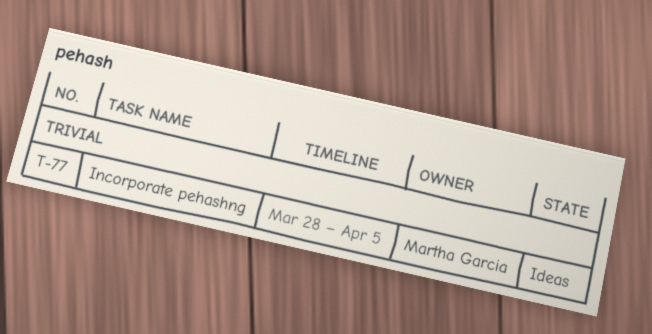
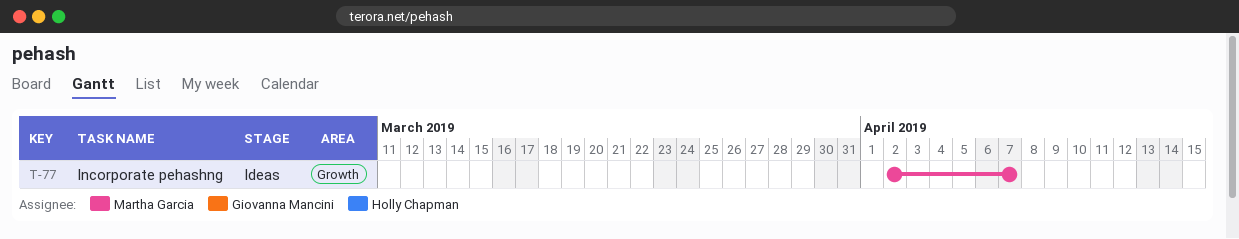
T-77, start: Mar 28 -> Apr 2
T-77, due: Apr 5 -> Apr 7

